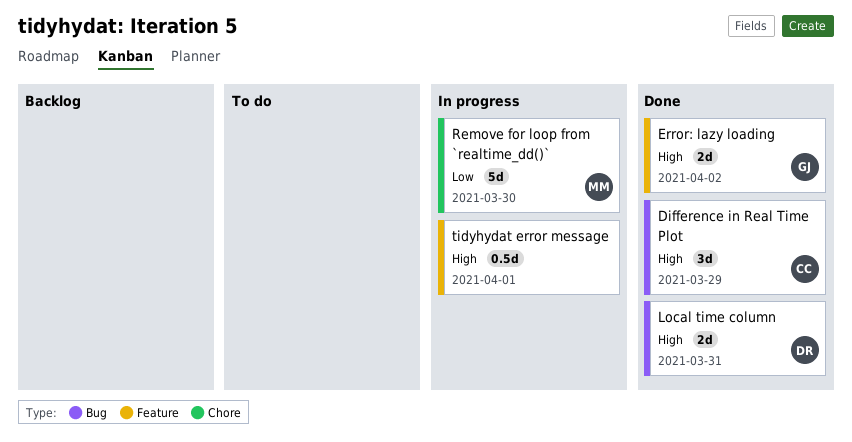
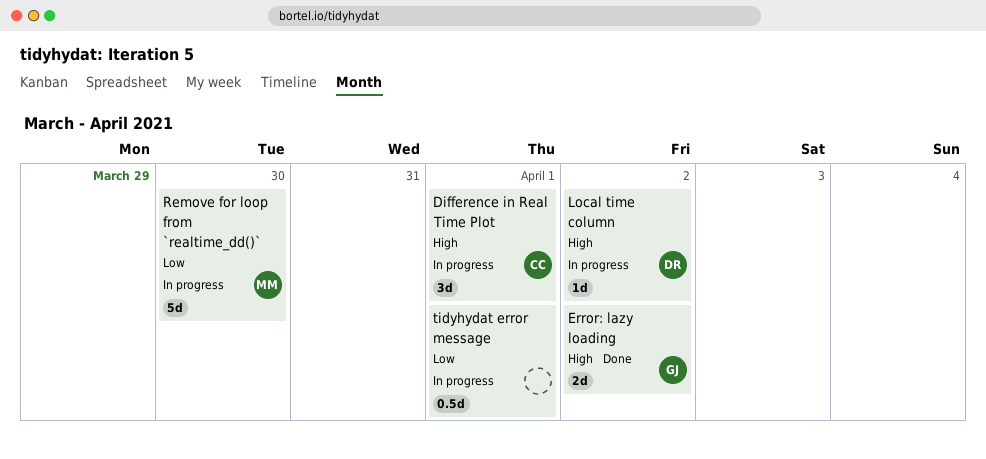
Difference in Real Time Plot, status: Done -> In progress
Difference in Real Time Plot, due: Mar 29 -> Apr 1
Local time column, status: Done -> In progress
Local time column, estimate: 2d -> 1d
Local time column, due: Mar 31 -> Apr 2
tidyhydat error message, priority: High -> Low

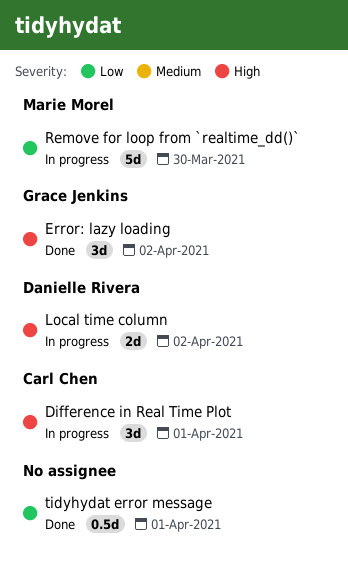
Error: lazy loading, estimate: 2d -> 3d
Local time column, estimate: 1d -> 2d
tidyhydat error message, status: In progress -> Done

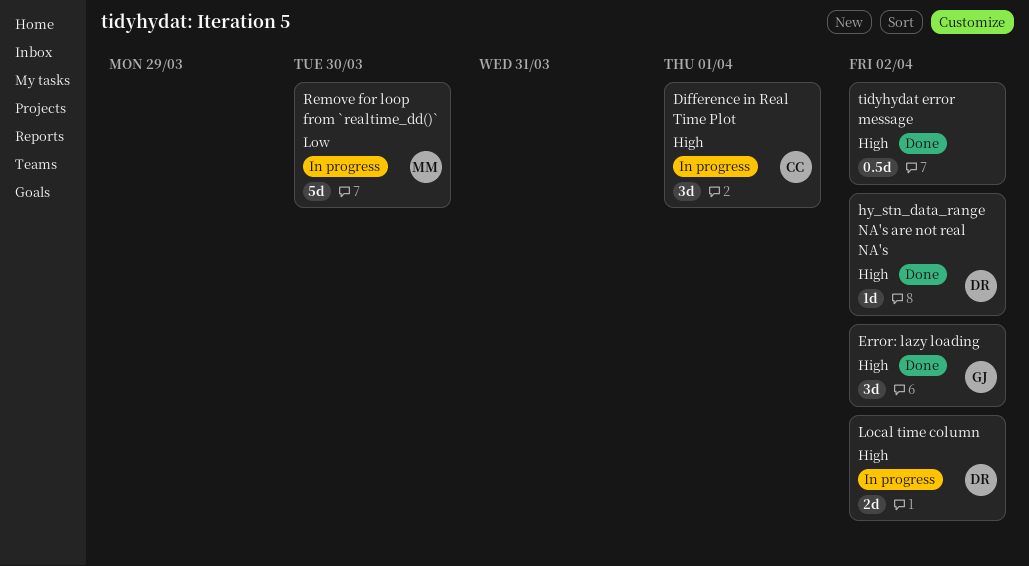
hy_stn_data_range NA's are not real NA's: none -> present
tidyhydat error message, priority: Low -> High
tidyhydat error message, due: Apr 1 -> Apr 2

